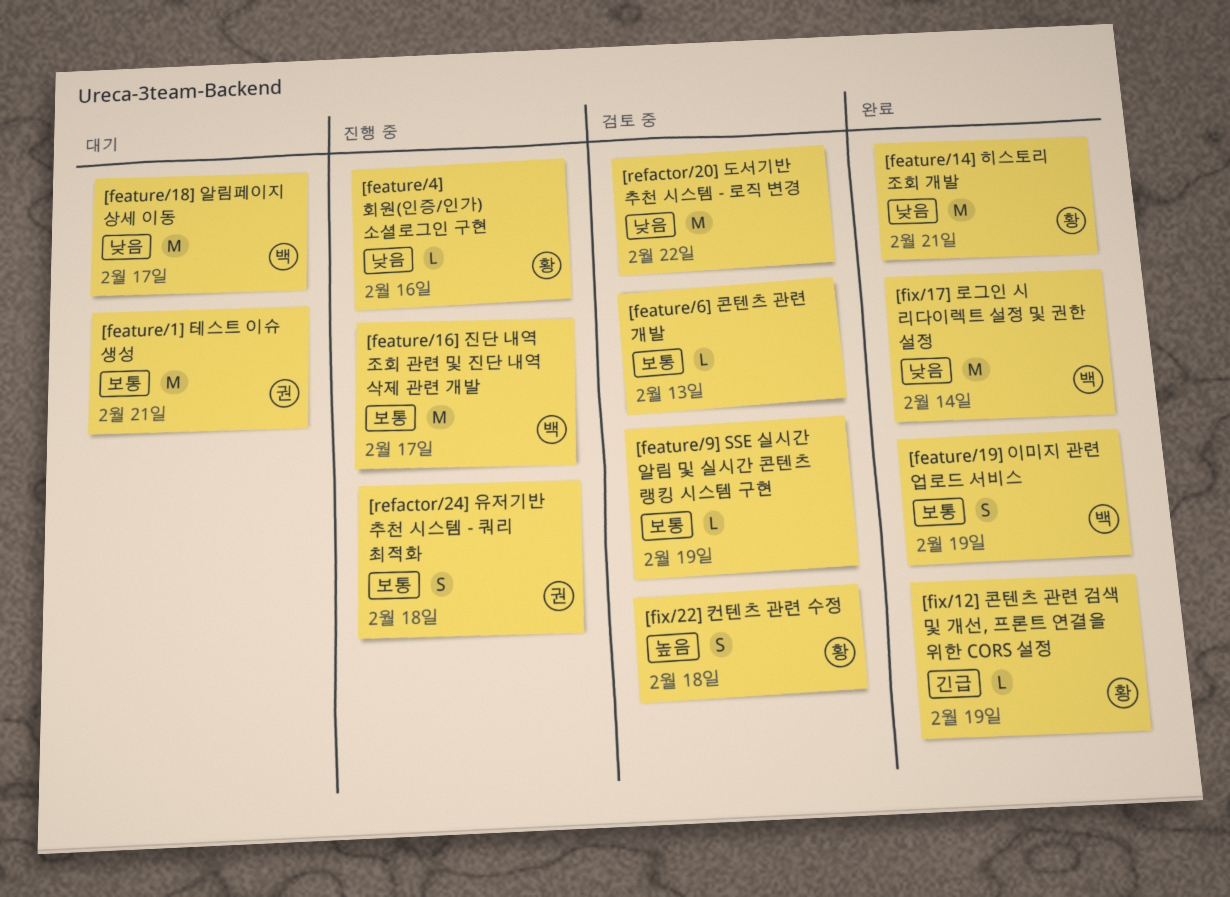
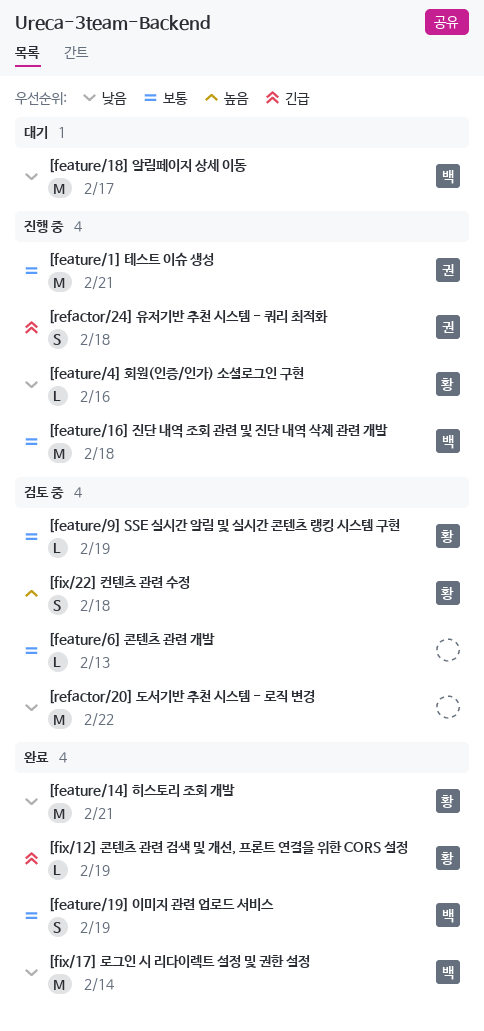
[feature/16] 진단 내역 조회 관련 및 진단 내역 삭제 관련 개발, due: Feb 17 -> Feb 18
[feature/1] 테스트 이슈 생성, status: 대기 -> 진행 중
[feature/9] SSE 실시간 알림 및 실시간 콘텐츠 랭킹 시스템 구현, owner: none -> 황
[refactor/24] 유저기반 추천 시스템 - 쿼리 최적화, priority: 보통 -> 긴급

